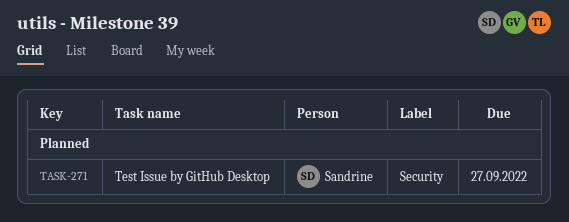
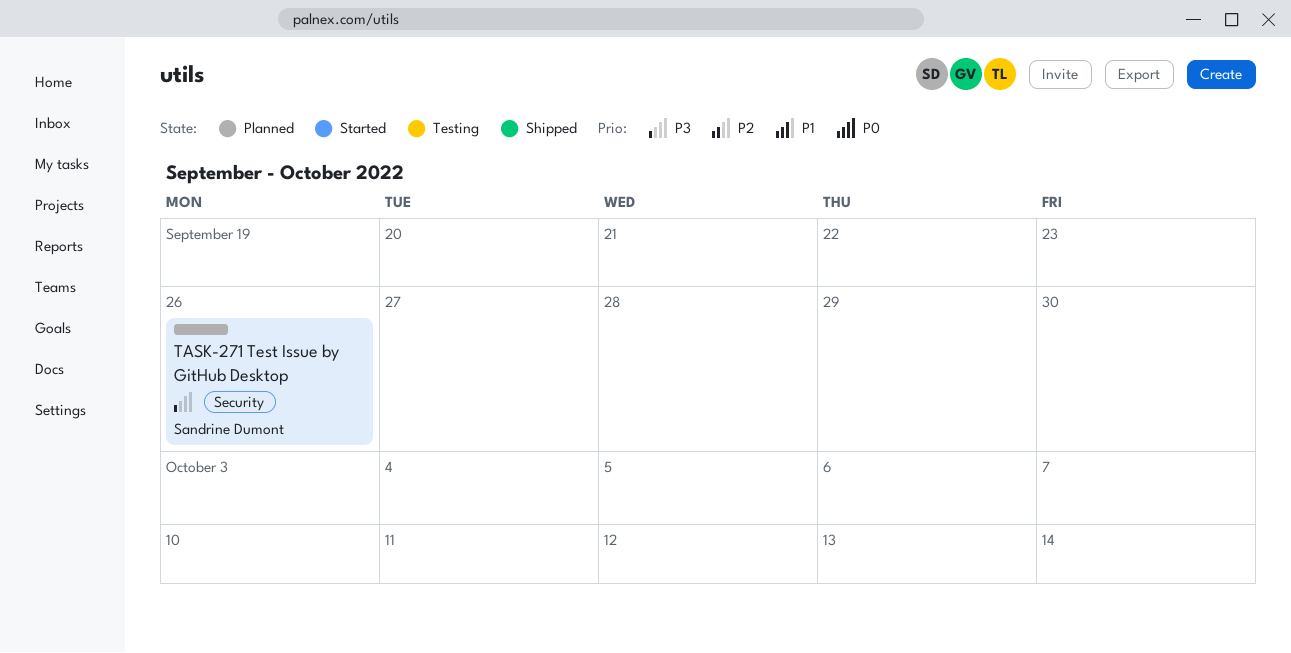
TASK-271, due: Sep 27 -> Sep 26

